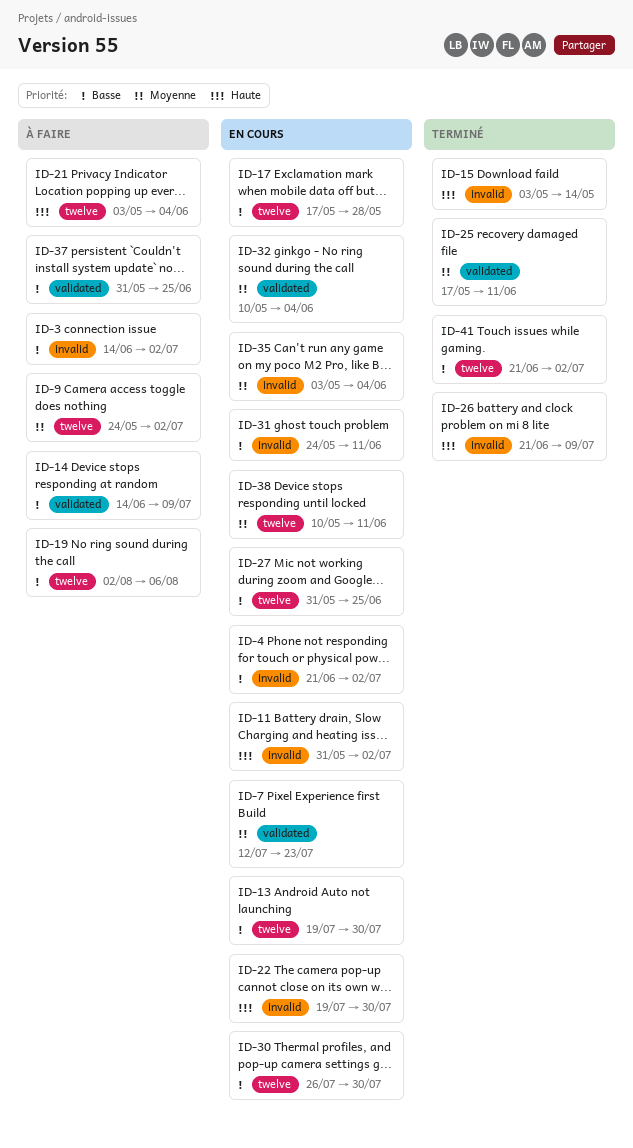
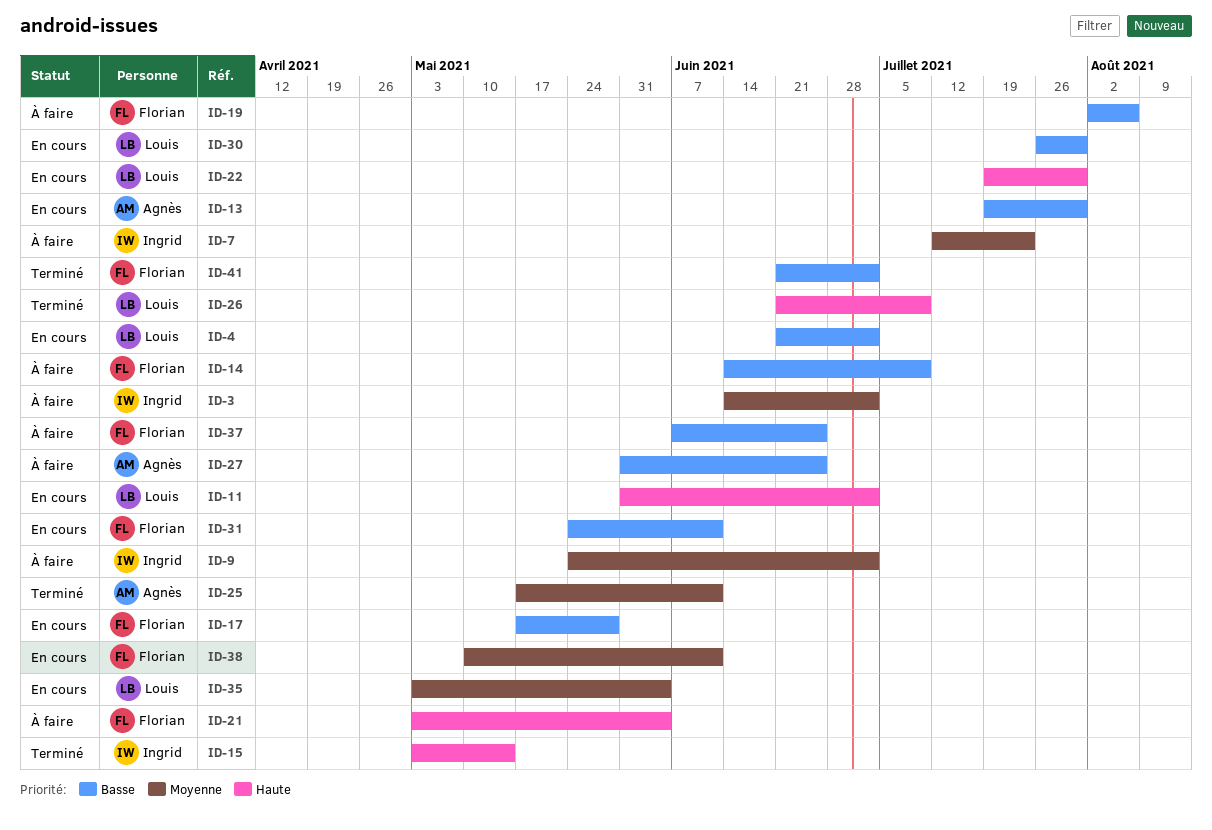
ID-3, priority: Basse -> Moyenne
ID-7, status: En cours -> À faire
ID-27, status: En cours -> À faire
ID-32: present -> none
ID-37, start: May 31 -> Jun 7

